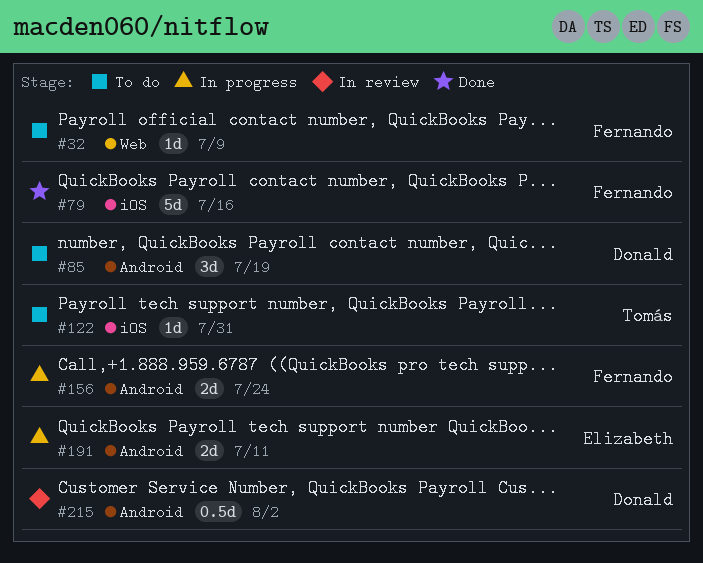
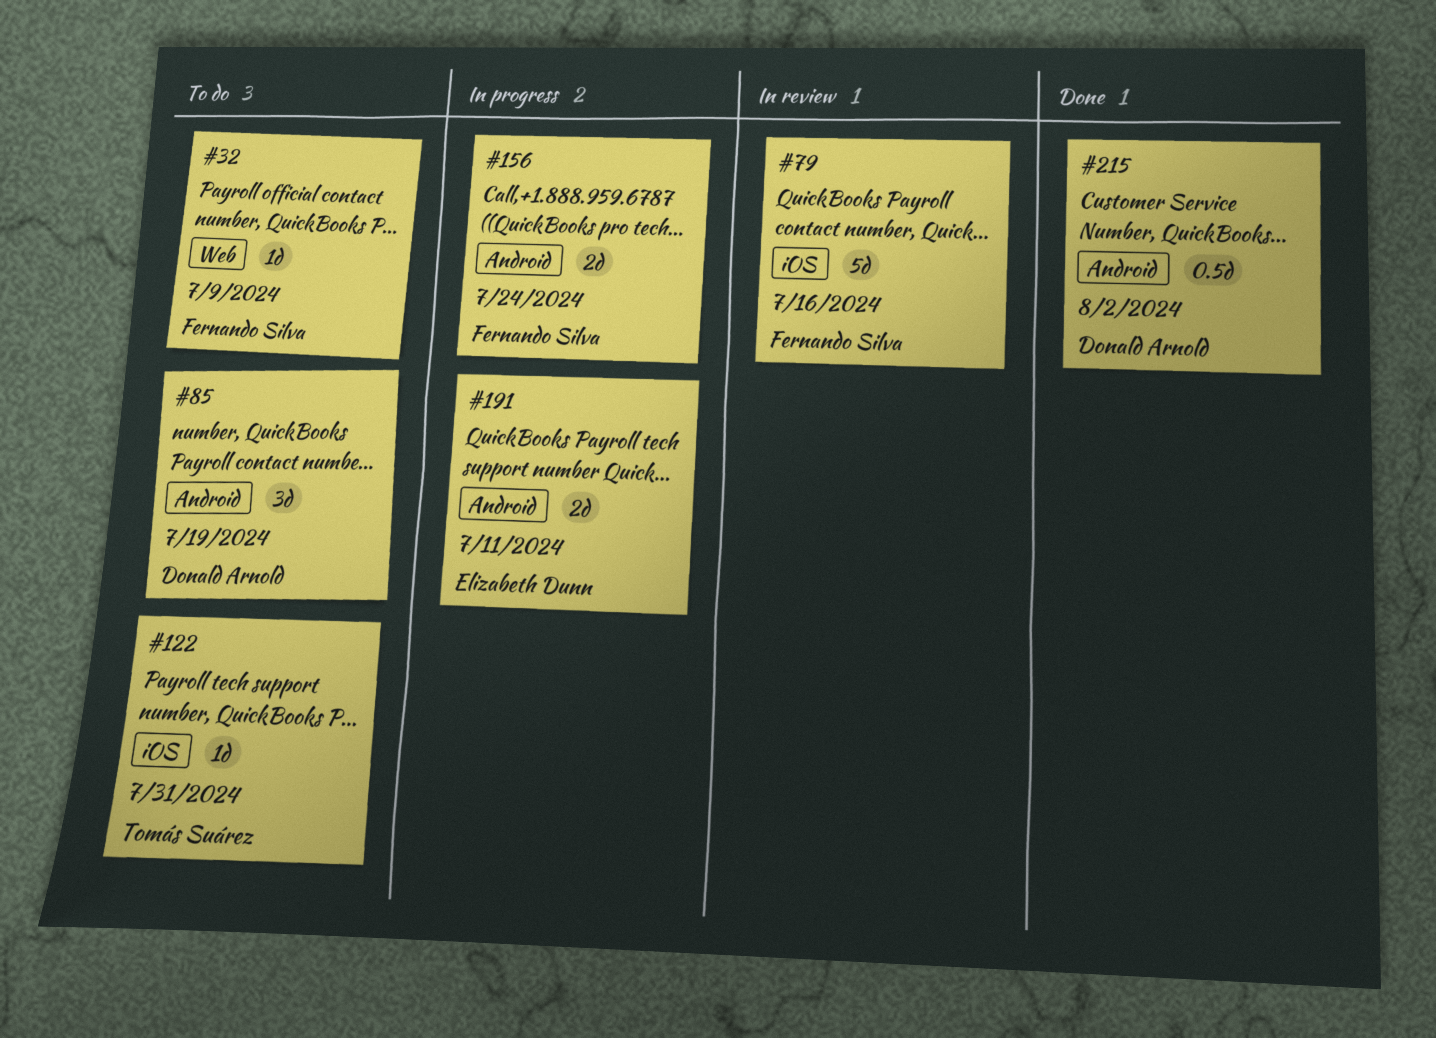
#79, status: Done -> In review
#215, status: In review -> Done

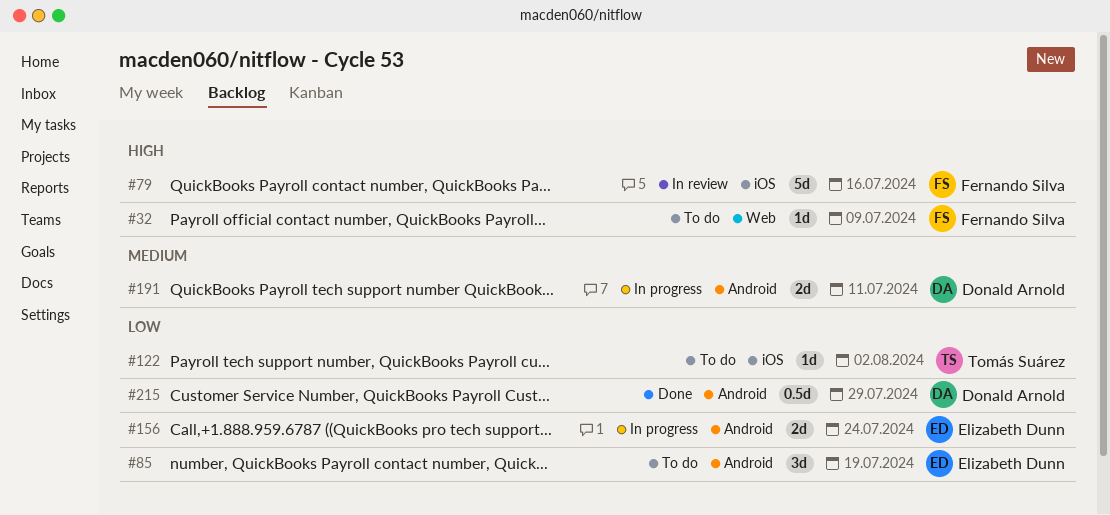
#85, owner: Donald Arnold -> Elizabeth Dunn
#122, due: Jul 31 -> Aug 2
#156, owner: Fernando Silva -> Elizabeth Dunn
#191, owner: Elizabeth Dunn -> Donald Arnold
#215, due: Aug 2 -> Jul 29

